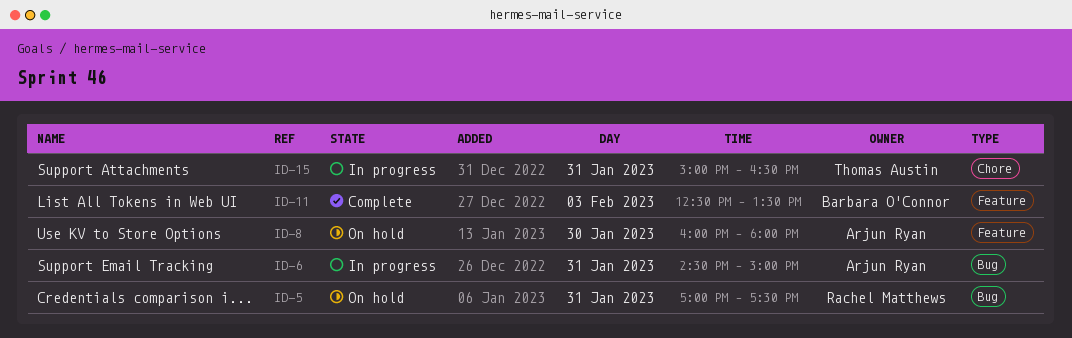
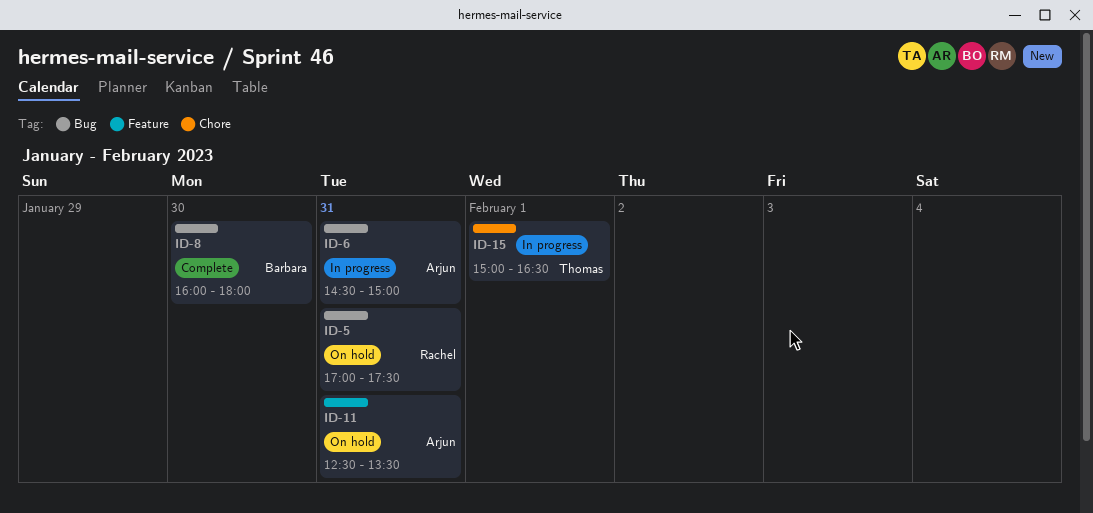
ID-8, status: On hold -> Complete
ID-8, owner: Arjun Ryan -> Barbara O'Connor
ID-8, label: Feature -> Bug
ID-11, status: Complete -> On hold
ID-11, owner: Barbara O'Connor -> Arjun Ryan
ID-11, day: Feb 3 -> Jan 31
ID-15, day: Jan 31 -> Feb 1

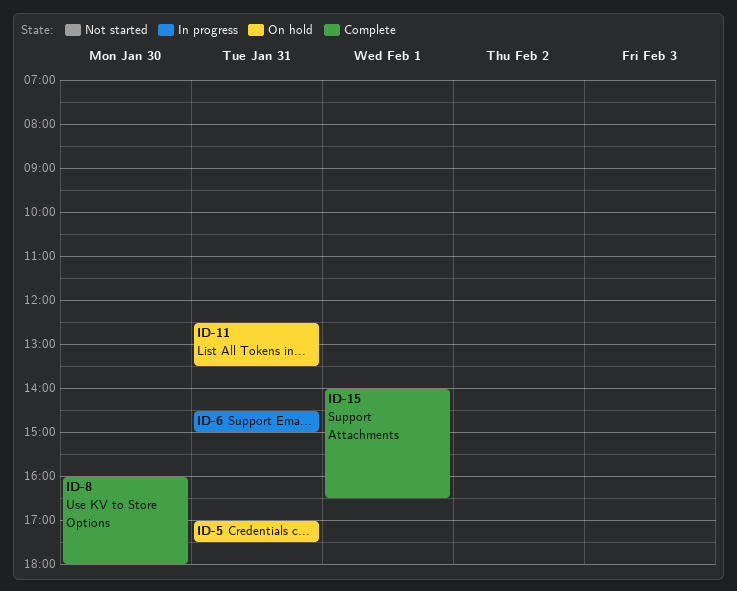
ID-15, status: In progress -> Complete
ID-15, begins: 15:00 -> 14:00

